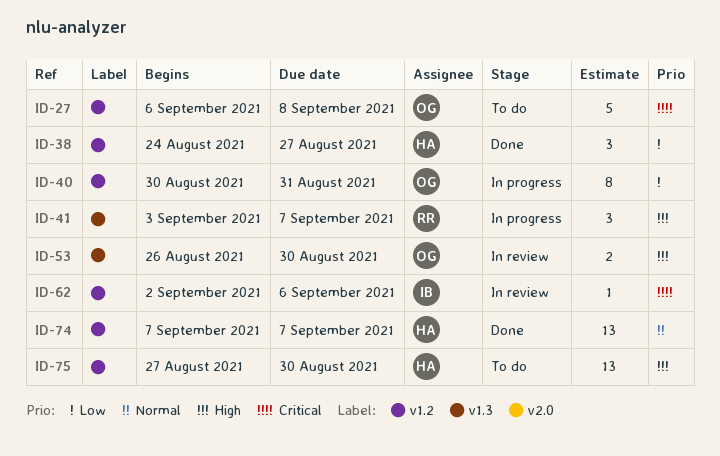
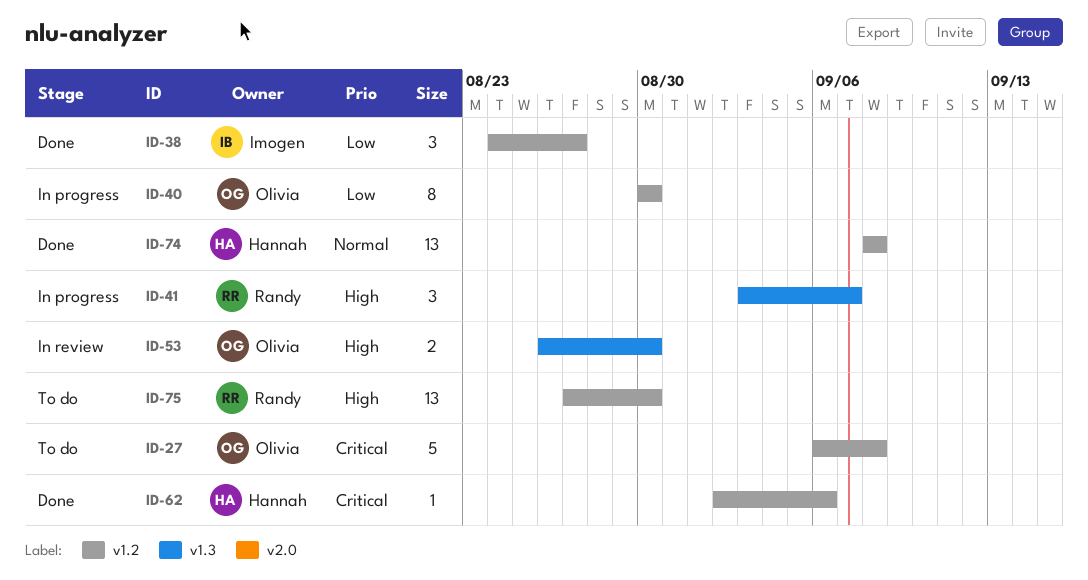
ID-38, owner: Hannah -> Imogen
ID-40, due: Aug 31 -> Aug 30
ID-62, status: In review -> Done
ID-62, owner: Imogen -> Hannah
ID-74, start: Sep 7 -> Sep 8
ID-74, due: Sep 7 -> Sep 8
ID-75, owner: Hannah -> Randy

